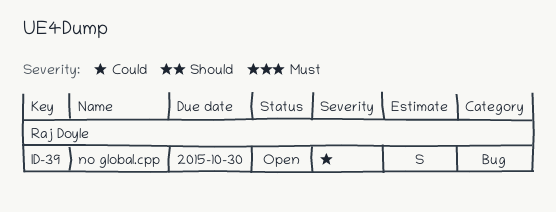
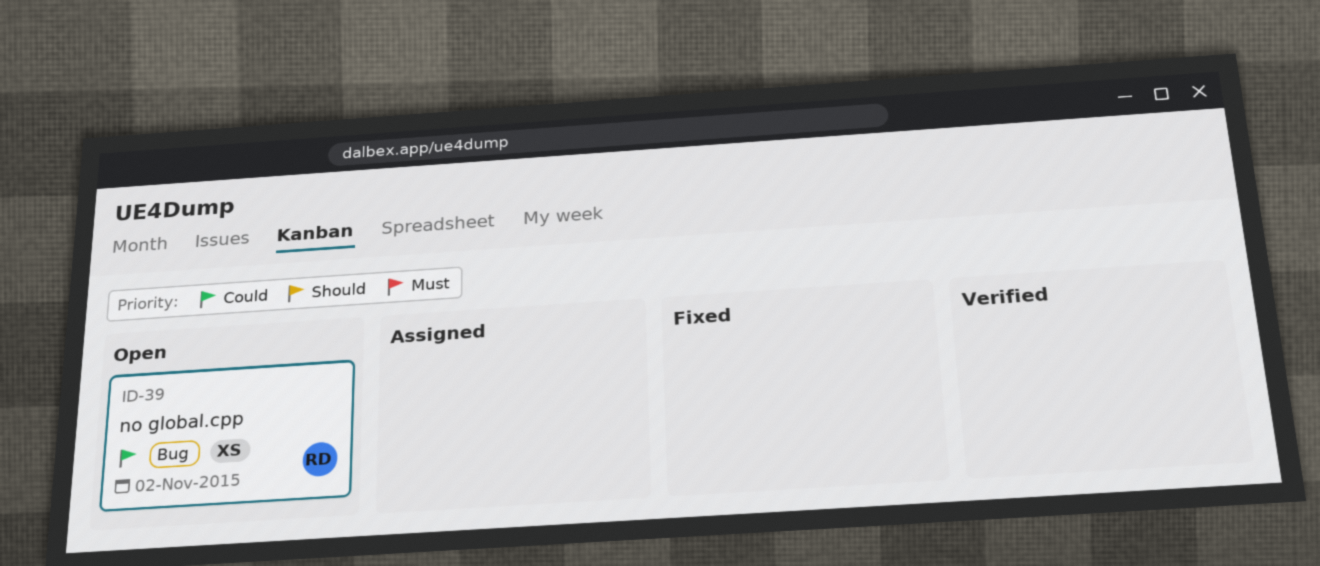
ID-39, estimate: S -> XS
ID-39, due: Oct 30 -> Nov 2

